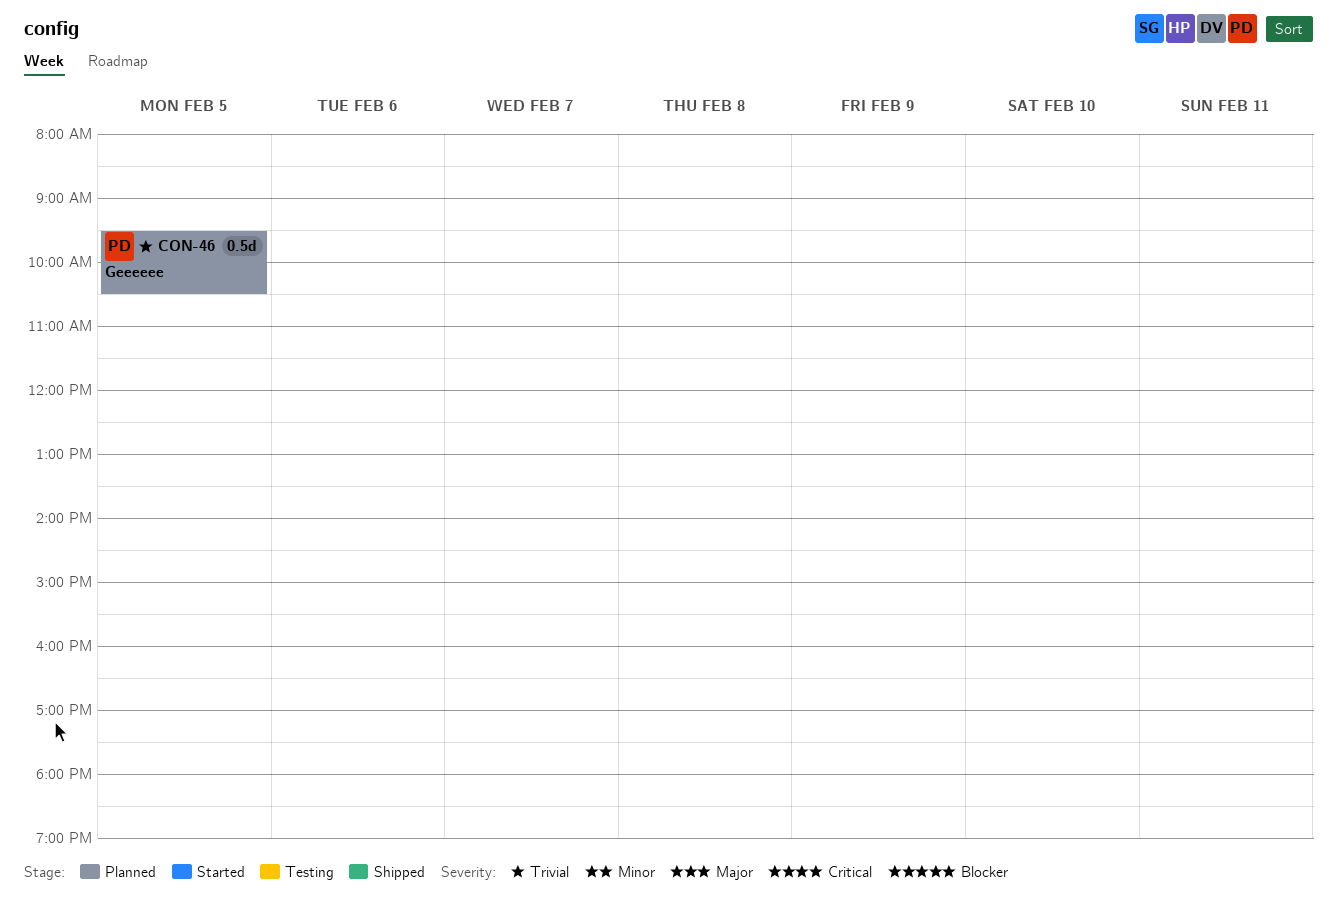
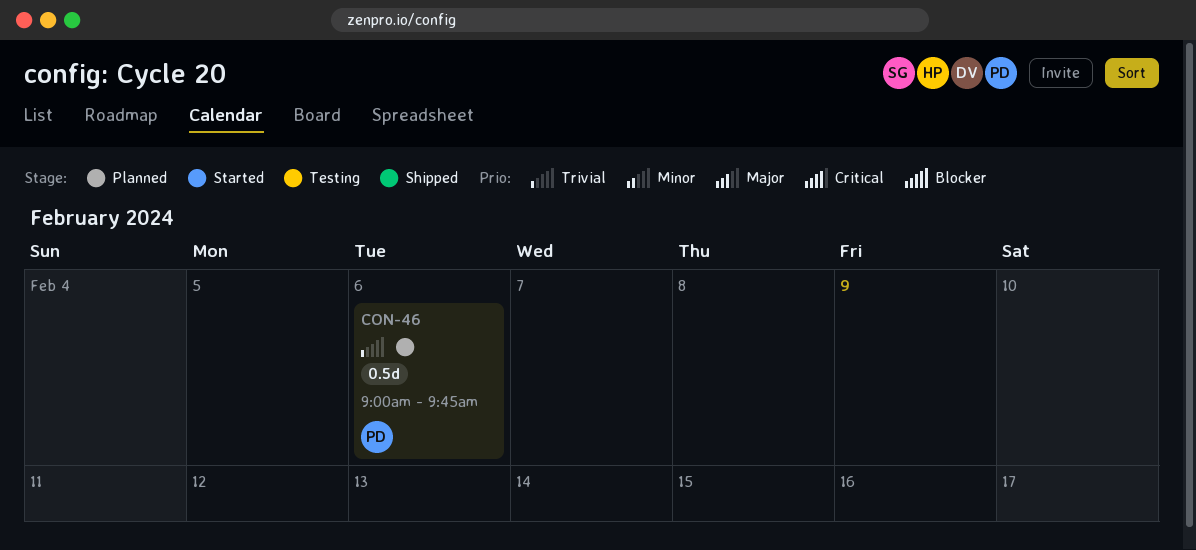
CON-46, day: Feb 5 -> Feb 6
CON-46, begins: 09:30 -> 09:00
CON-46, ends: 10:30 -> 09:45

